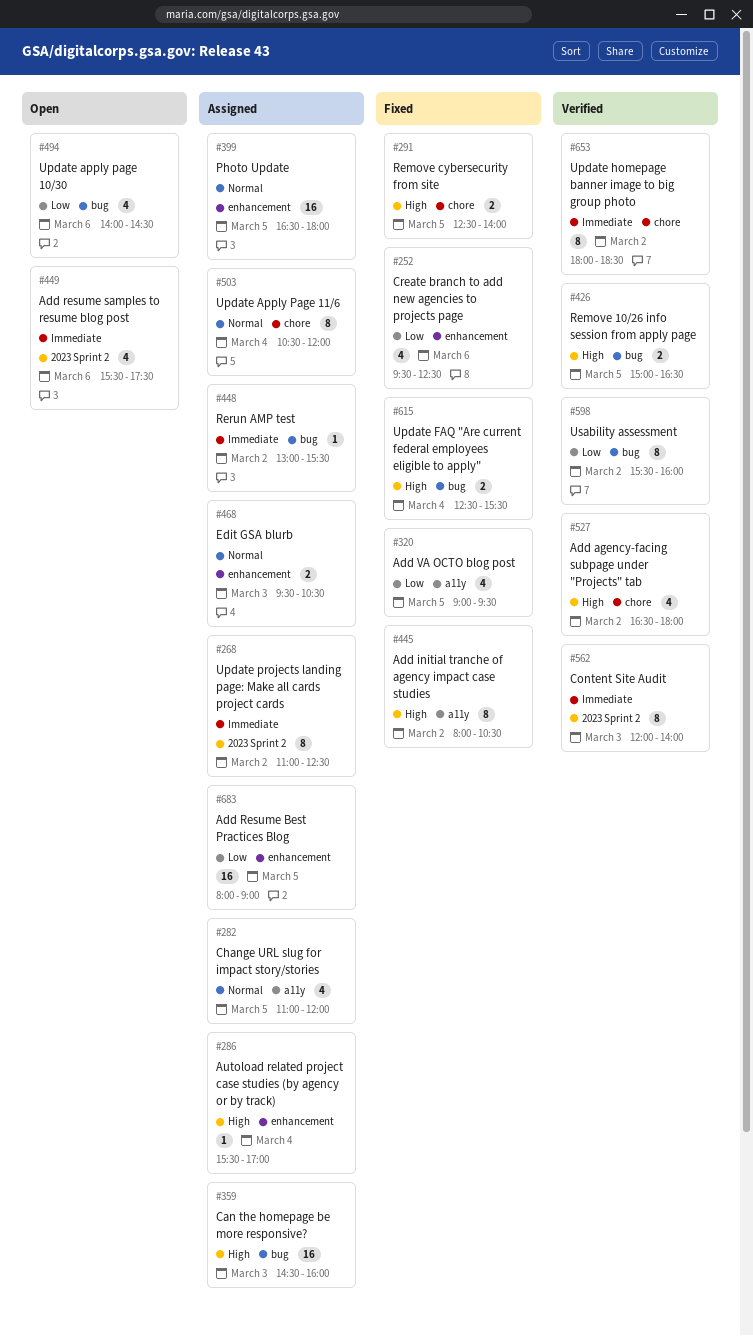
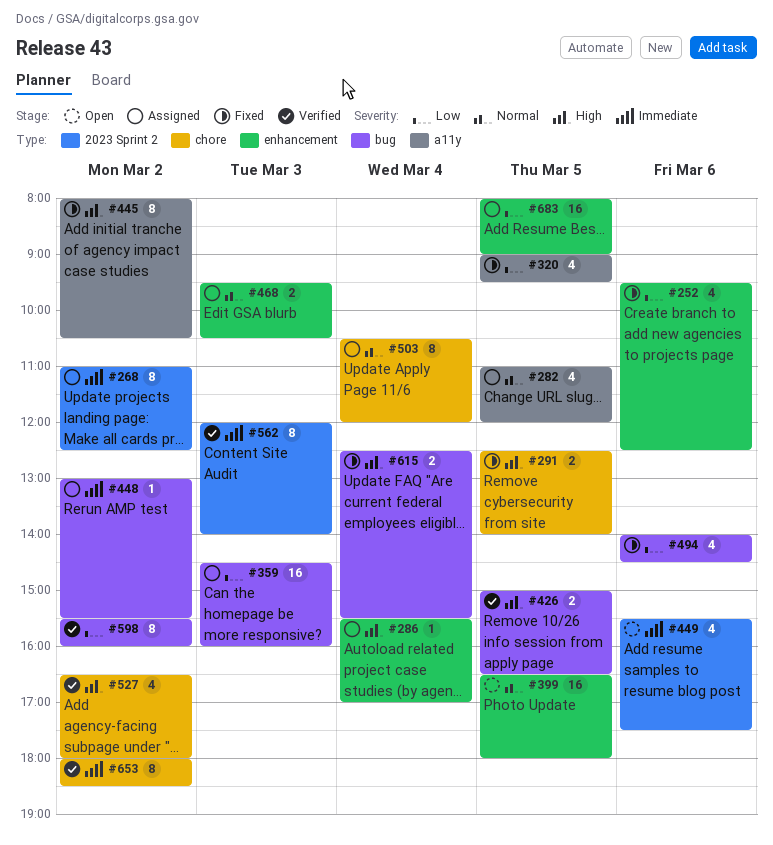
#359, priority: High -> Low
#399, status: Assigned -> Open
#494, status: Open -> Fixed

